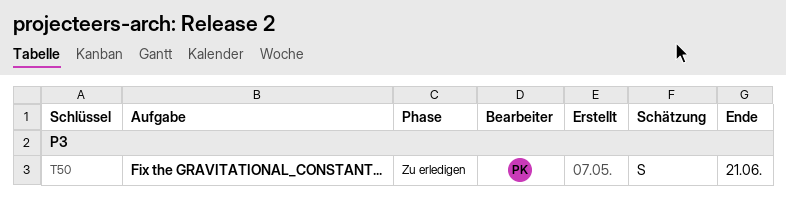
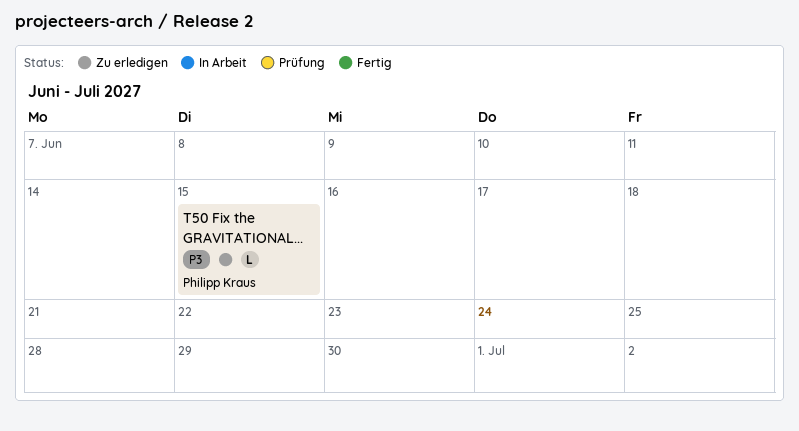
T50, estimate: S -> L
T50, due: Jun 21 -> Jun 15

